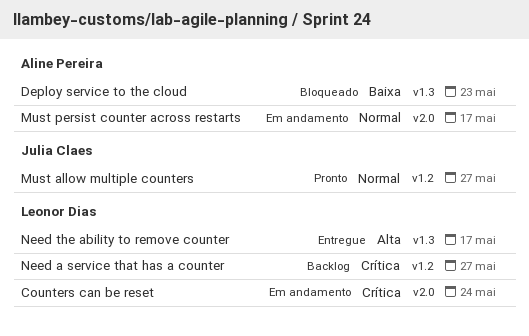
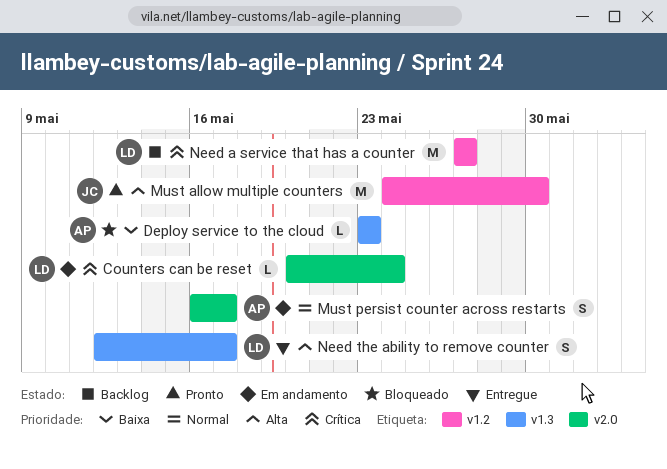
Must allow multiple counters, priority: Normal -> Alta
Must allow multiple counters, due: May 27 -> May 30

